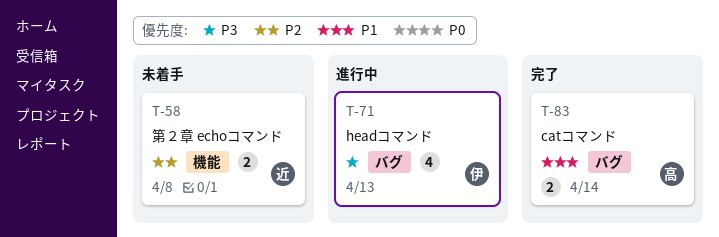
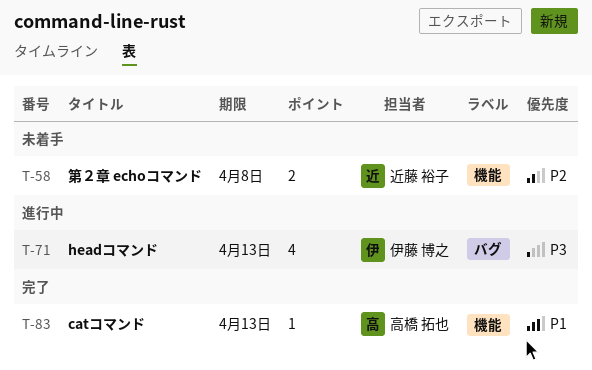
T-83, label: バグ -> 機能
T-83, estimate: 2 -> 1
T-83, due: Apr 14 -> Apr 13

